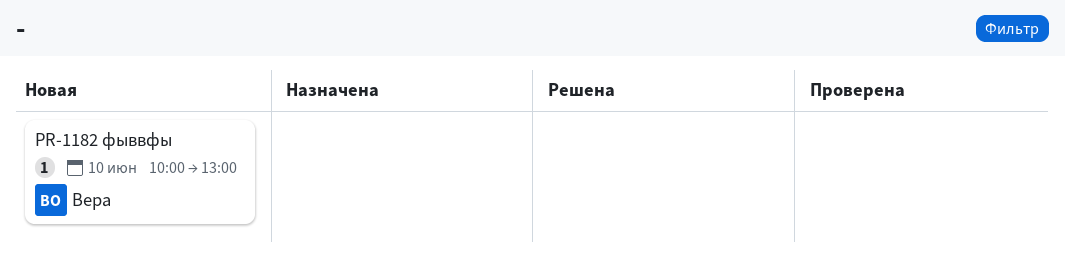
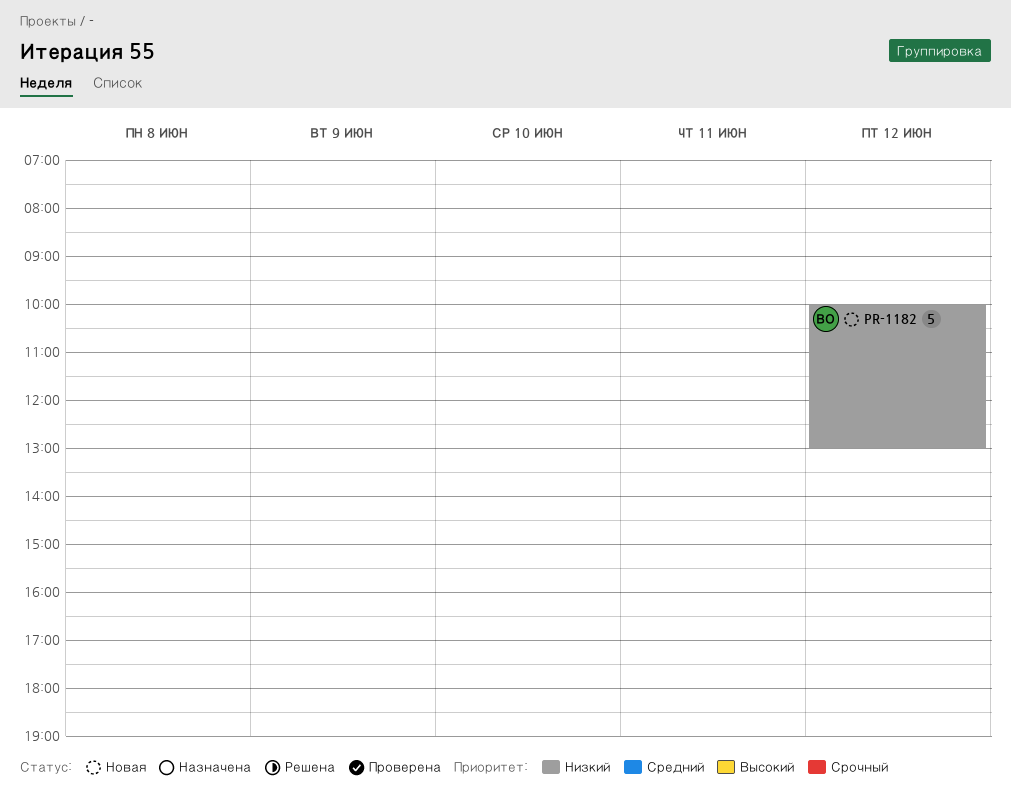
PR-1182, estimate: 1 -> 5
PR-1182, day: Jun 10 -> Jun 12

